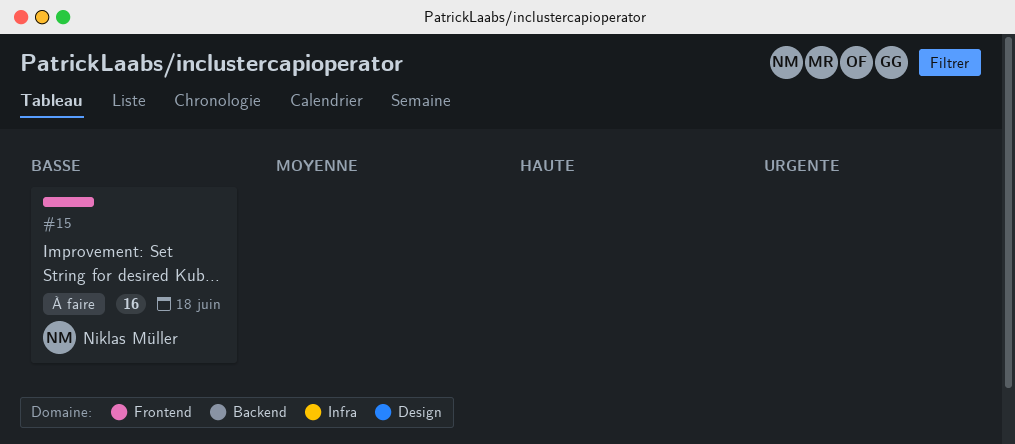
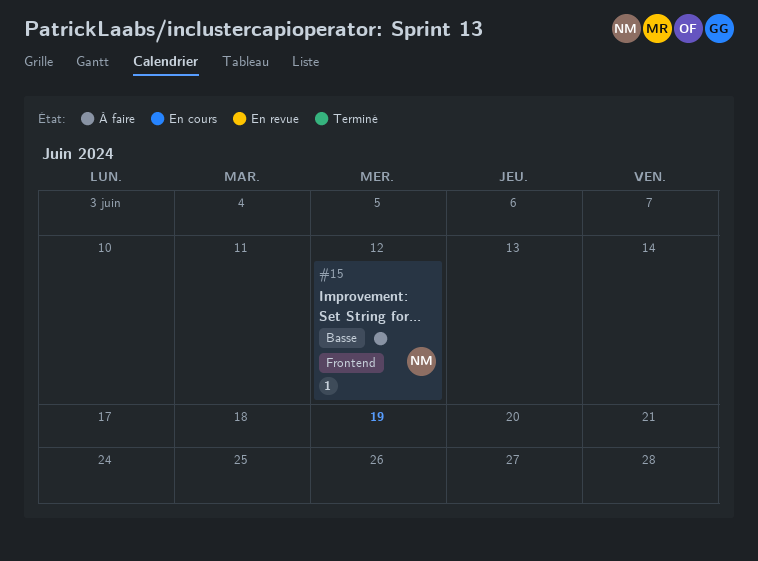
#15, estimate: 16 -> 1
#15, due: Jun 18 -> Jun 12

